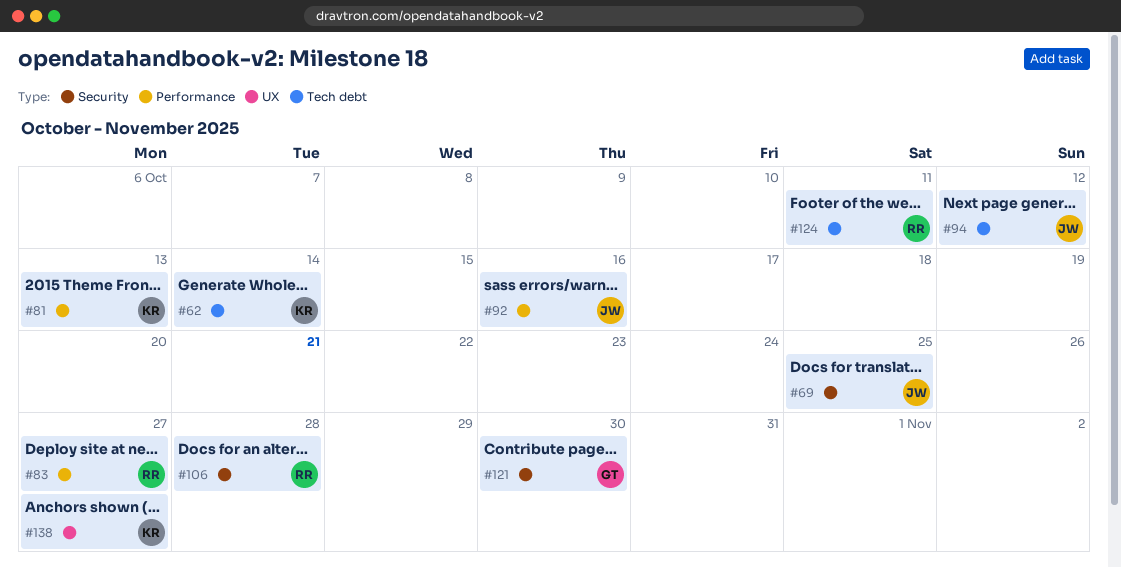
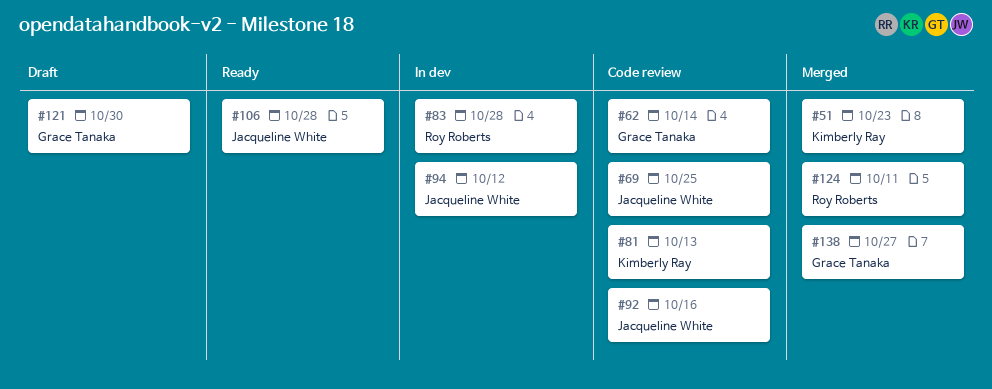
#51: none -> present
#62, owner: Kimberly Ray -> Grace Tanaka
#83, due: Oct 27 -> Oct 28
#106, owner: Roy Roberts -> Jacqueline White
#138, owner: Kimberly Ray -> Grace Tanaka

